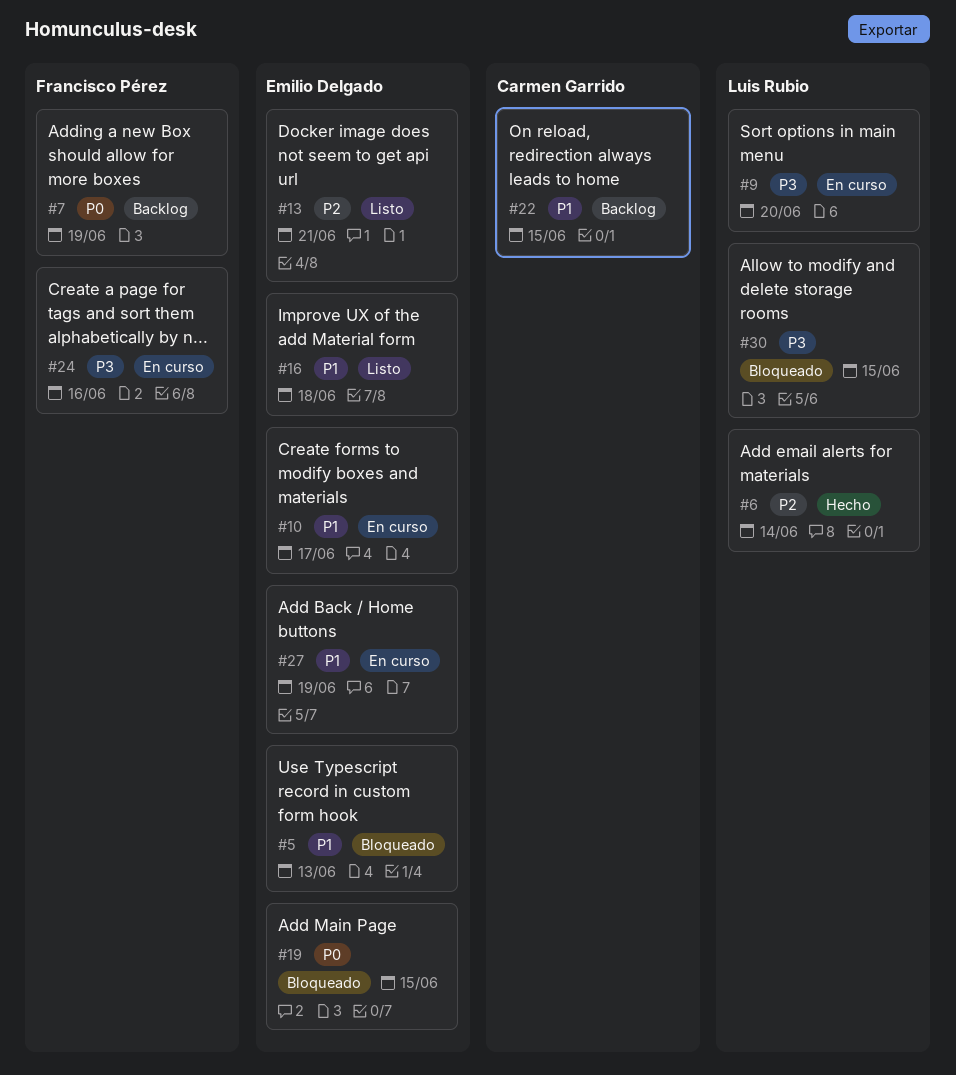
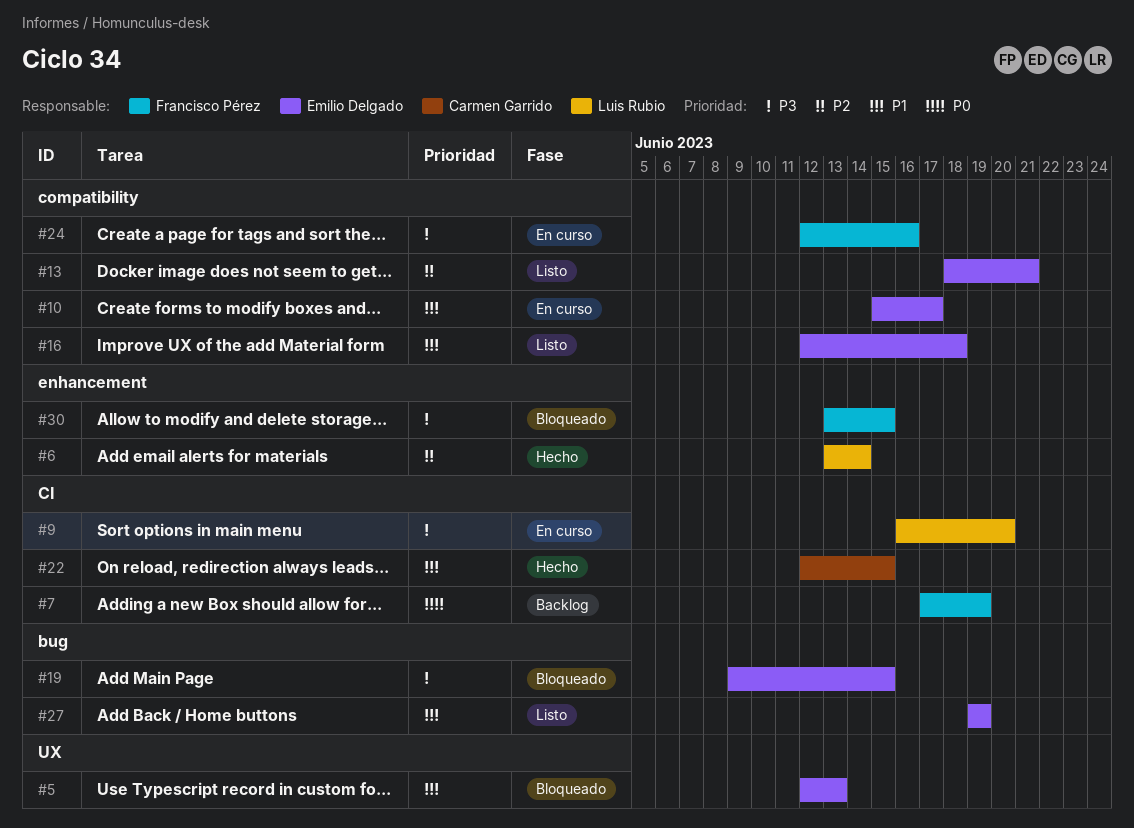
#19, priority: P0 -> P3
#22, status: Backlog -> Hecho
#27, status: En curso -> Listo
#30, owner: Luis Rubio -> Francisco Pérez

